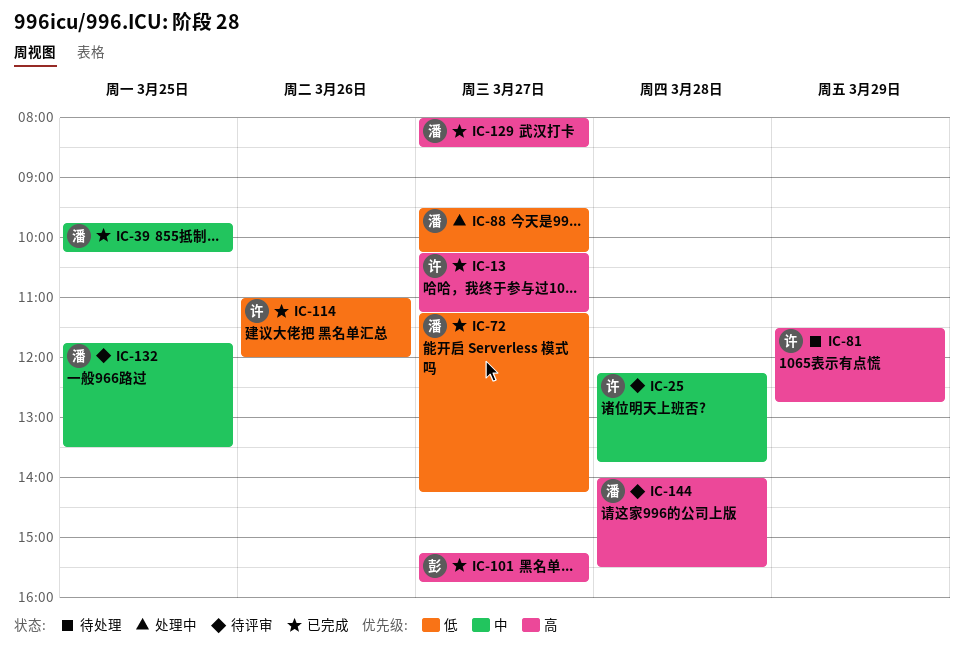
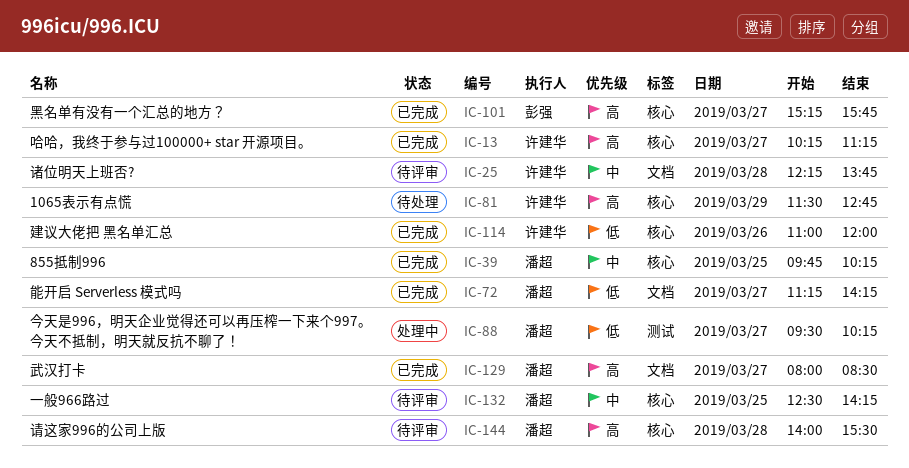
IC-132, begins: 11:45 -> 12:30
IC-132, ends: 13:30 -> 14:15

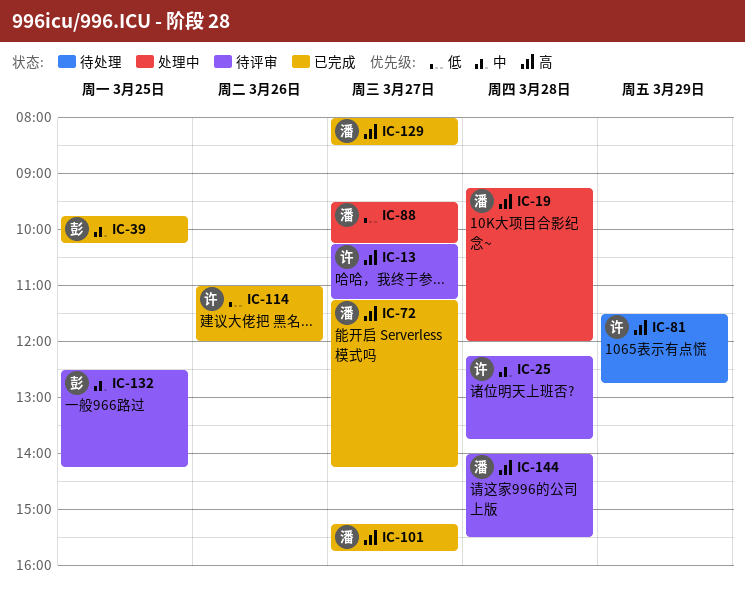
IC-13, status: 已完成 -> 待评审
IC-19: none -> present
IC-39, owner: 潘超 -> 彭强
IC-72, priority: 低 -> 高
IC-101, owner: 彭强 -> 潘超
IC-132, owner: 潘超 -> 彭强

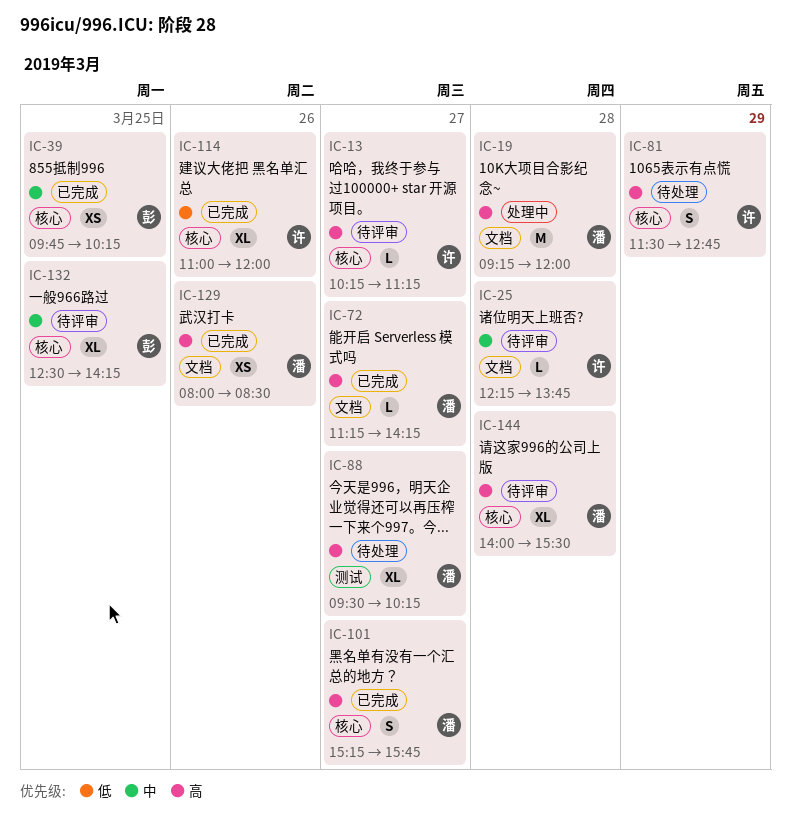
IC-88, status: 处理中 -> 待处理
IC-88, priority: 低 -> 高
IC-129, day: Mar 27 -> Mar 26

